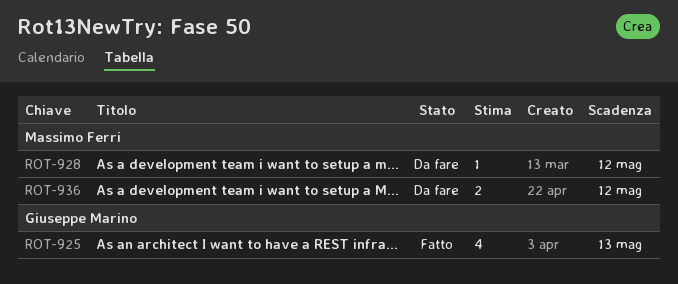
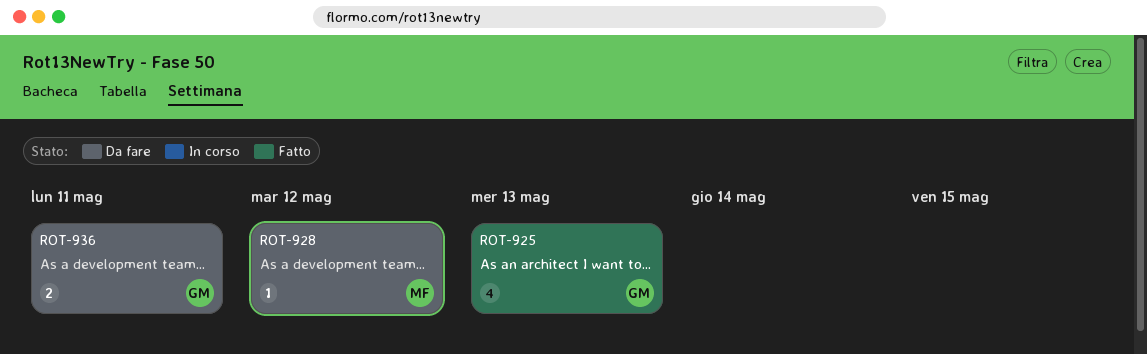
ROT-936, owner: Massimo Ferri -> Giuseppe Marino
ROT-936, due: May 12 -> May 11

